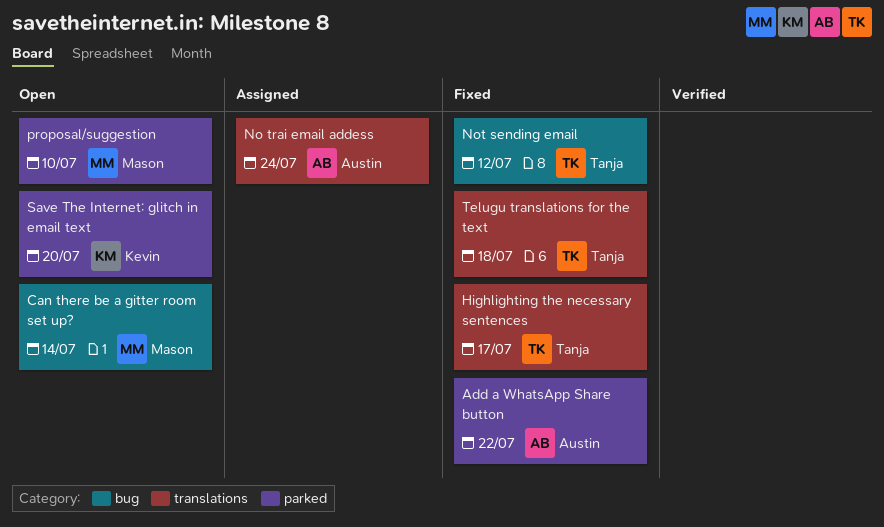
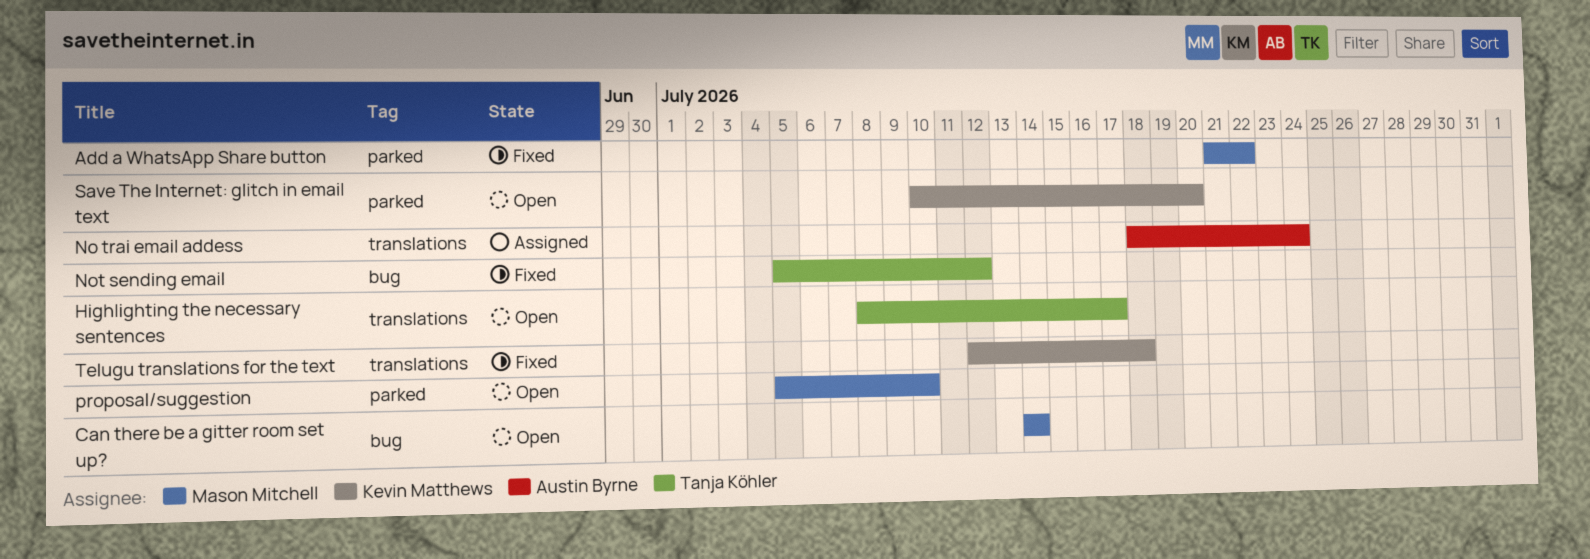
Add a WhatsApp Share button, owner: Austin Byrne -> Mason Mitchell
Highlighting the necessary sentences, status: Fixed -> Open
Telugu translations for the text, owner: Tanja Köhler -> Kevin Matthews

